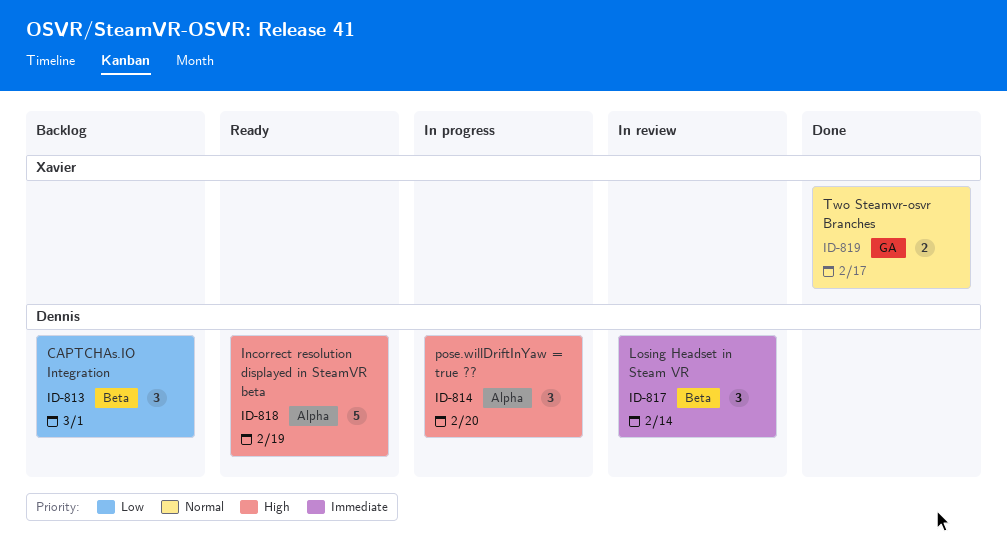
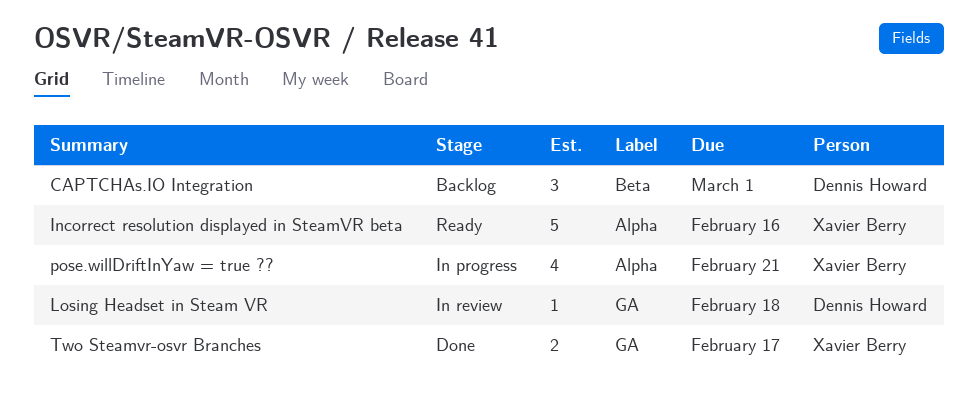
Incorrect resolution displayed in SteamVR beta, owner: Dennis Howard -> Xavier Berry
Incorrect resolution displayed in SteamVR beta, due: Feb 19 -> Feb 16
Losing Headset in Steam VR, label: Beta -> GA
Losing Headset in Steam VR, estimate: 3 -> 1
Losing Headset in Steam VR, due: Feb 14 -> Feb 18
pose.willDriftInYaw = true ??, owner: Dennis Howard -> Xavier Berry
pose.willDriftInYaw = true ??, estimate: 3 -> 4
pose.willDriftInYaw = true ??, due: Feb 20 -> Feb 21

